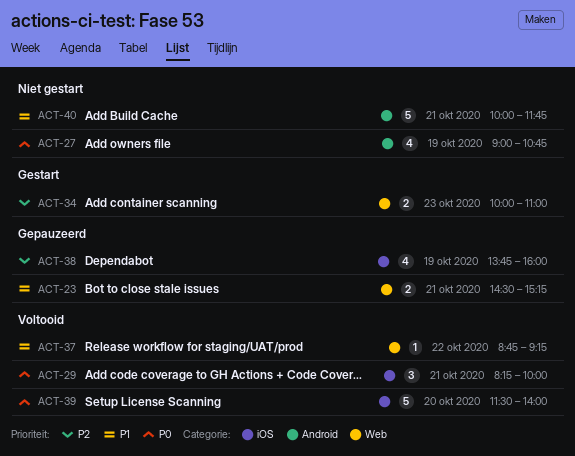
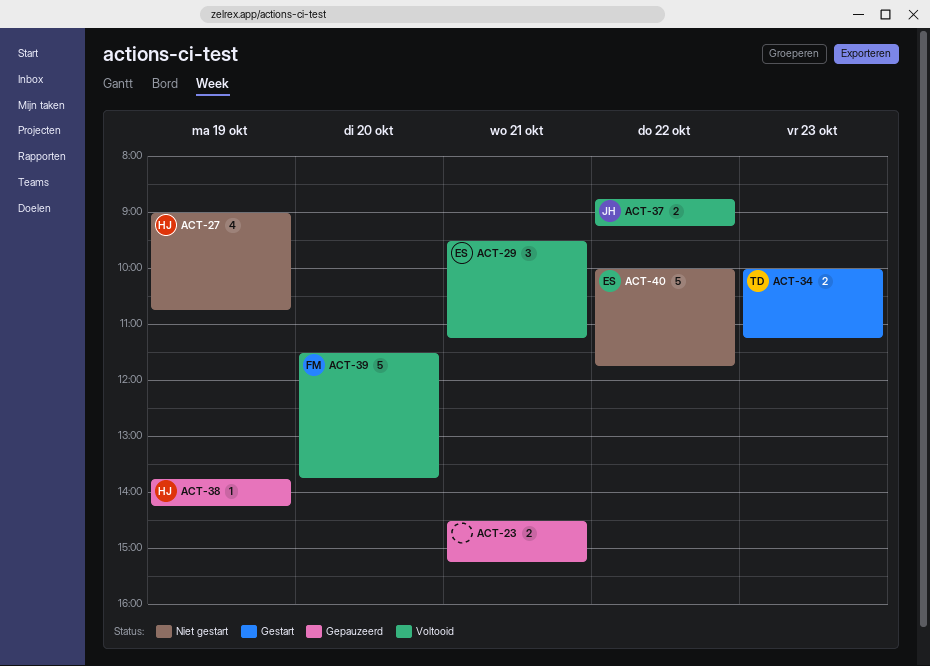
ACT-29, begins: 08:15 -> 09:30
ACT-29, ends: 10:00 -> 11:15
ACT-34, ends: 11:00 -> 11:15
ACT-37, estimate: 1 -> 2
ACT-38, estimate: 4 -> 1
ACT-38, ends: 16:00 -> 14:15
ACT-39, ends: 14:00 -> 13:45
ACT-40, day: Oct 21 -> Oct 22

